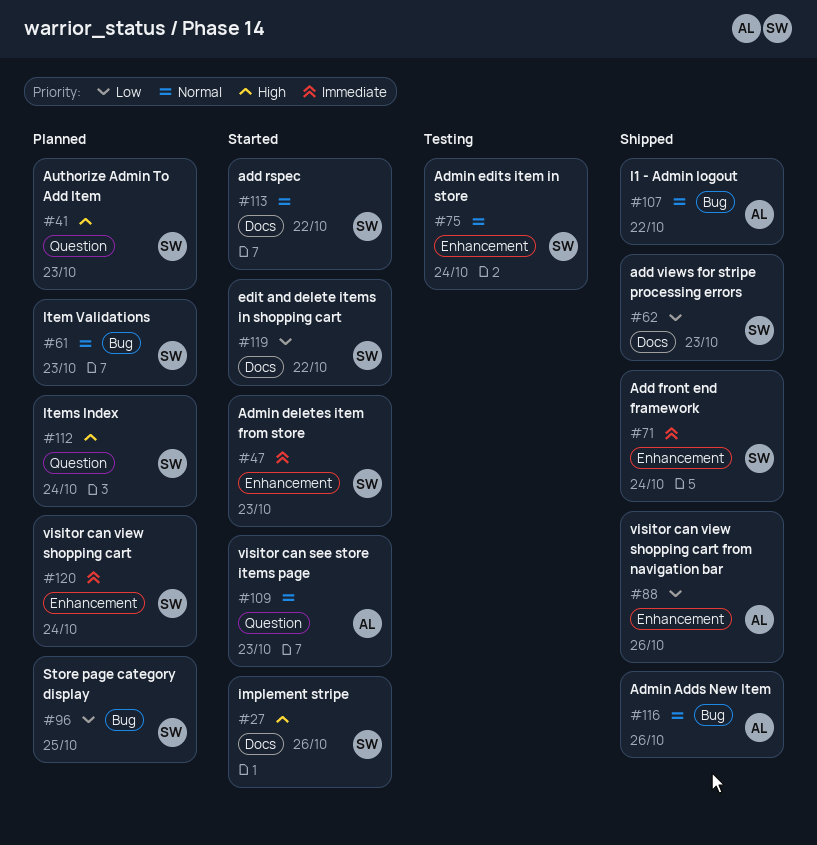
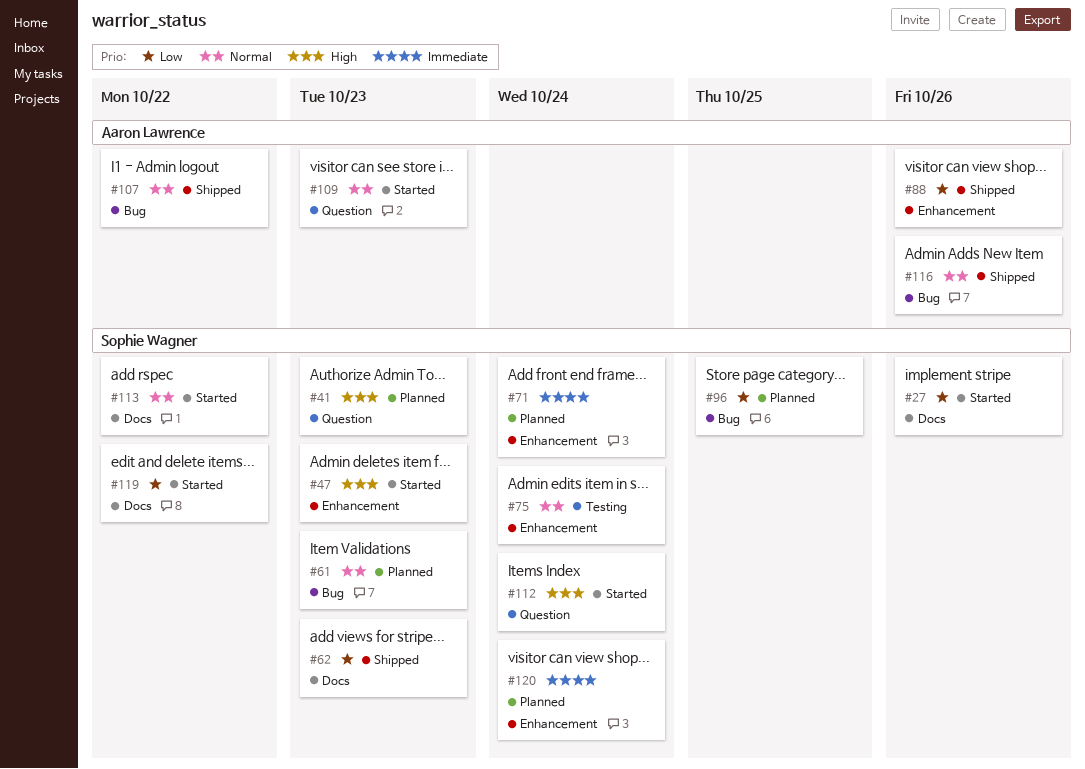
#27, priority: High -> Low
#47, priority: Immediate -> High
#71, status: Shipped -> Planned
#112, status: Planned -> Started

